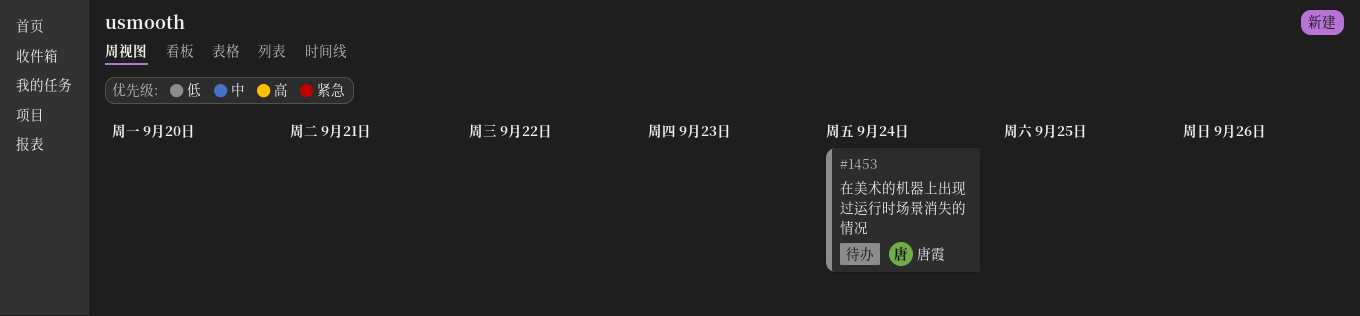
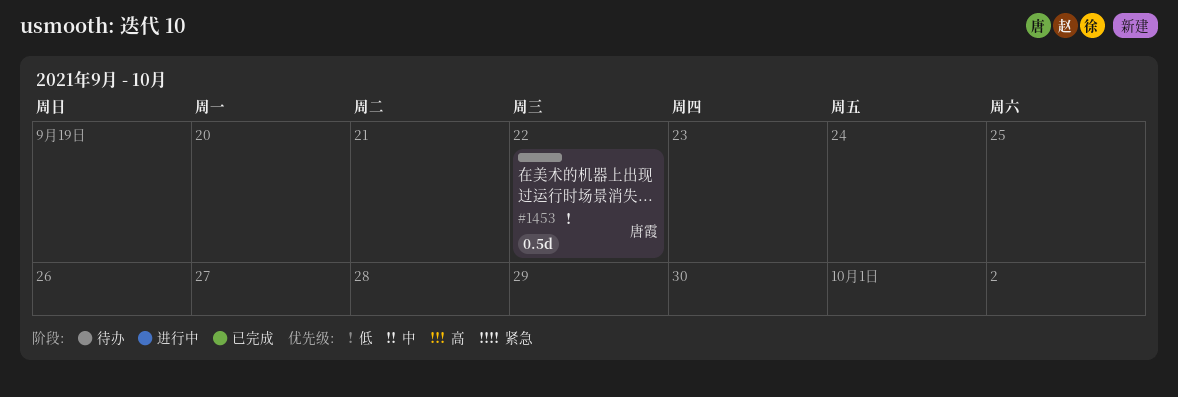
#1453, due: Sep 24 -> Sep 22

